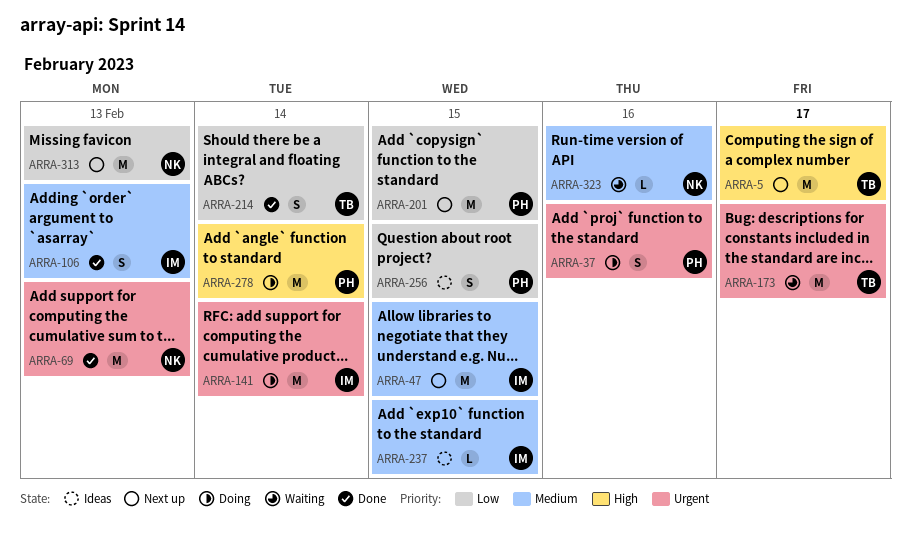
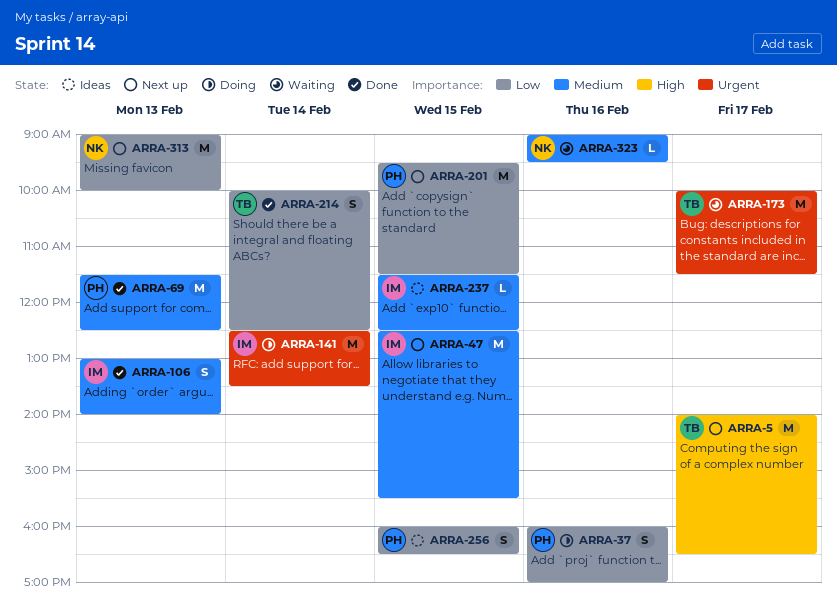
ARRA-37, priority: Urgent -> Low
ARRA-69, owner: NK -> PH
ARRA-69, priority: Urgent -> Medium
ARRA-278: present -> none

